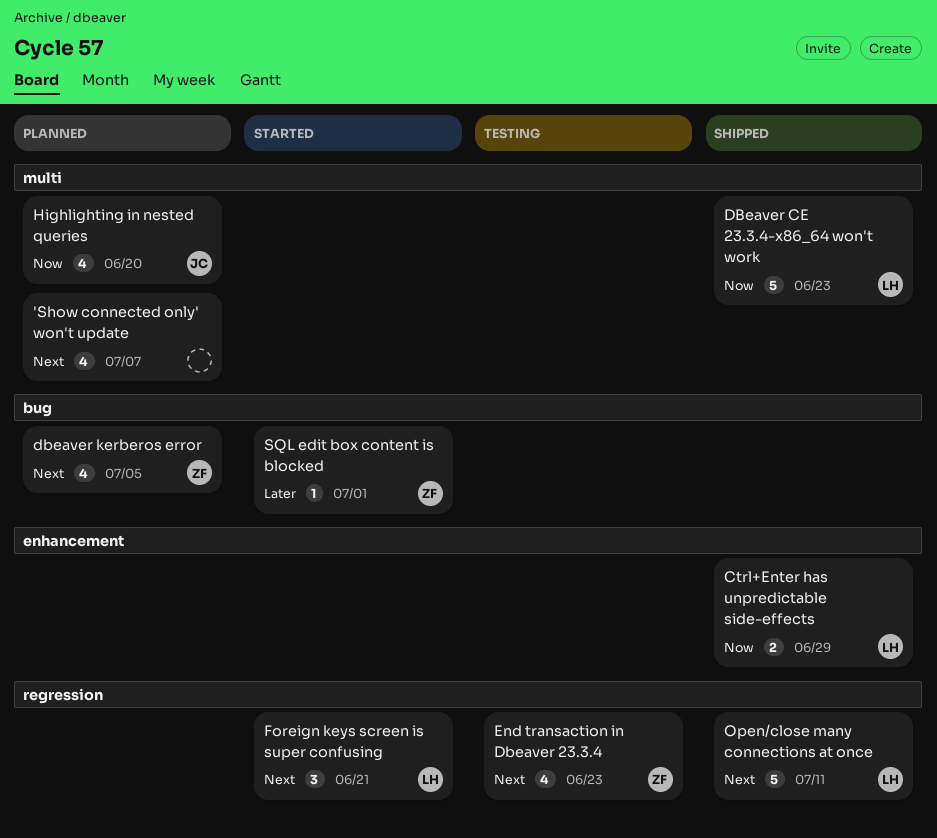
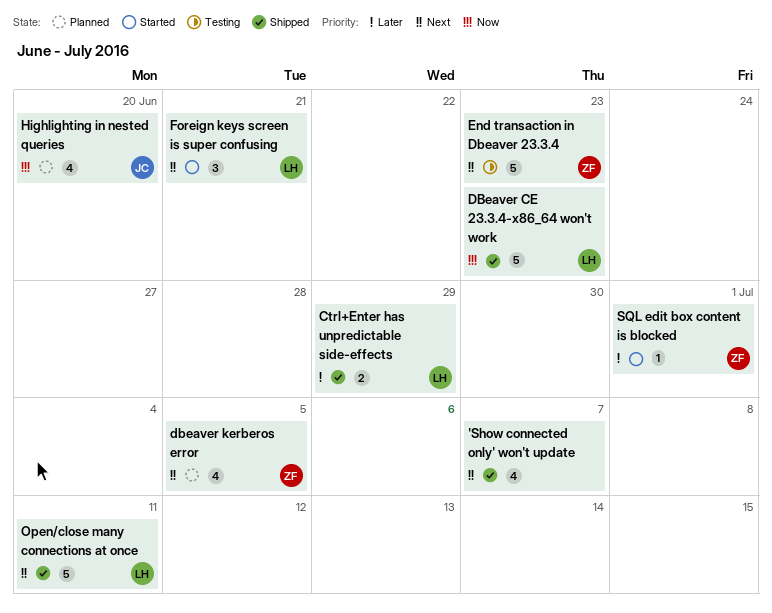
'Show connected only' won't update, status: Planned -> Shipped
Ctrl+Enter has unpredictable side-effects, priority: Now -> Later
End transaction in Dbeaver 23.3.4, estimate: 4 -> 5

